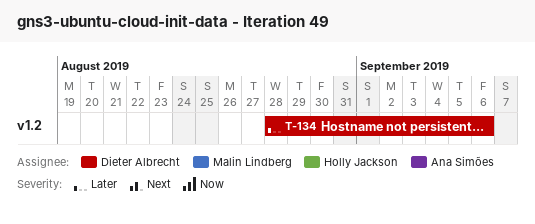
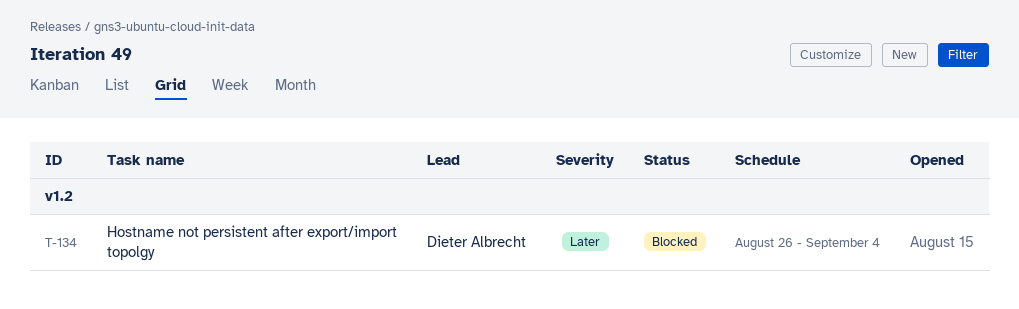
T-134, start: Aug 28 -> Aug 26
T-134, due: Sep 6 -> Sep 4

